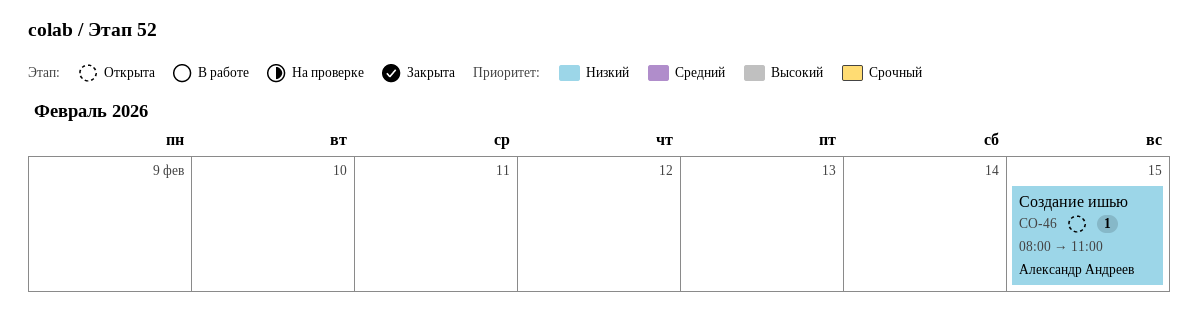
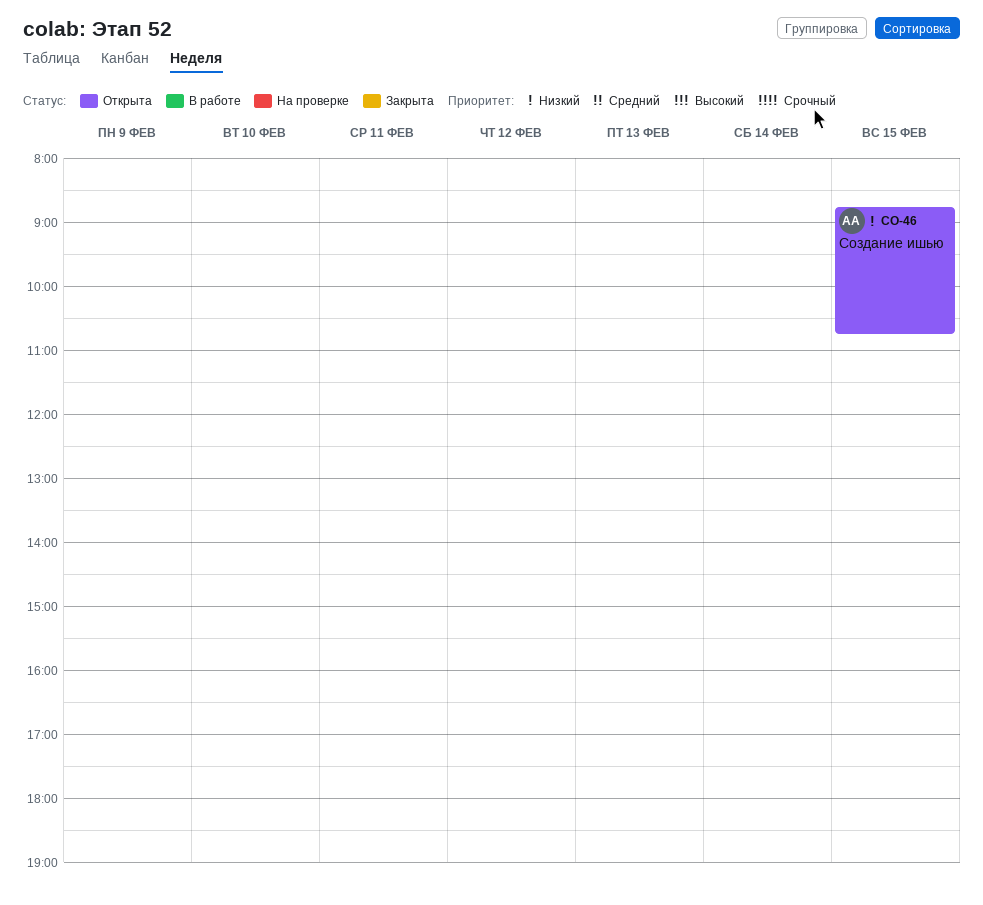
CO-46, begins: 08:00 -> 08:45
CO-46, ends: 11:00 -> 10:45

